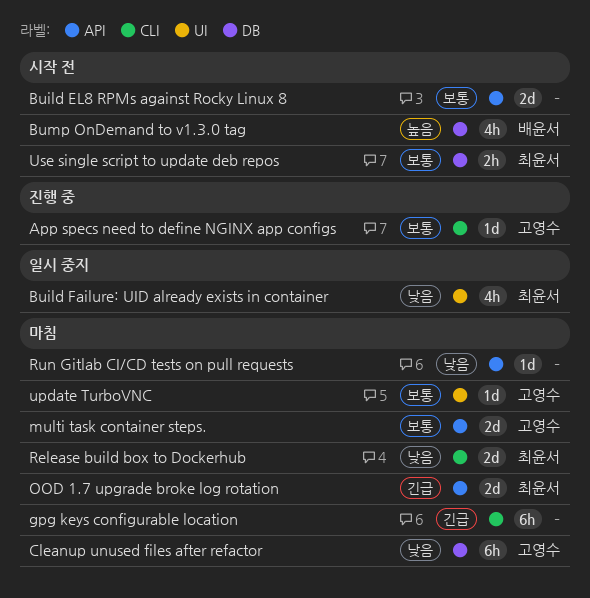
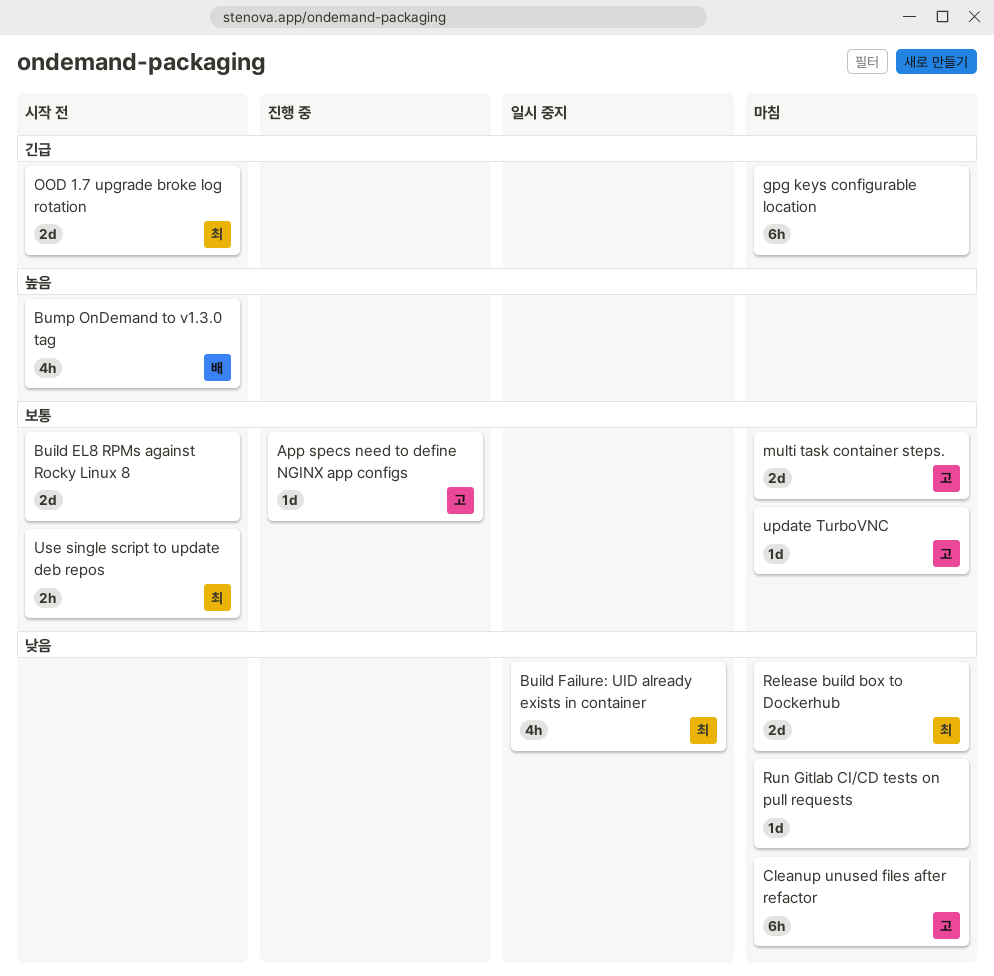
OOD 1.7 upgrade broke log rotation, status: 마침 -> 시작 전

